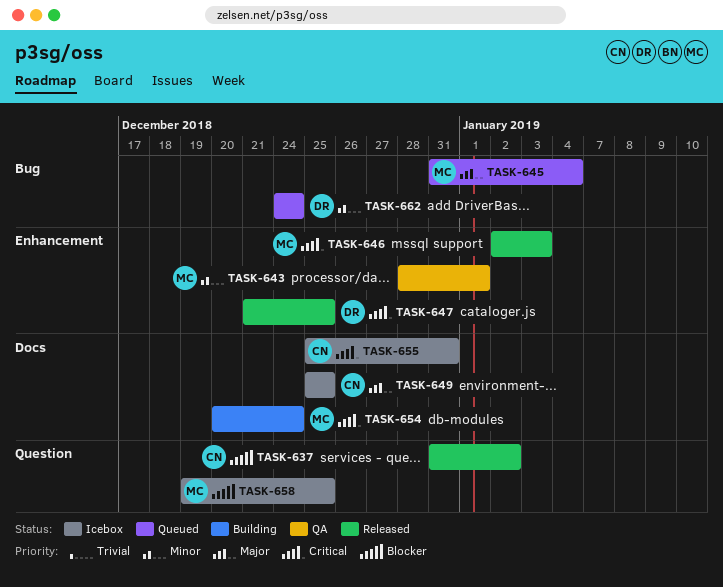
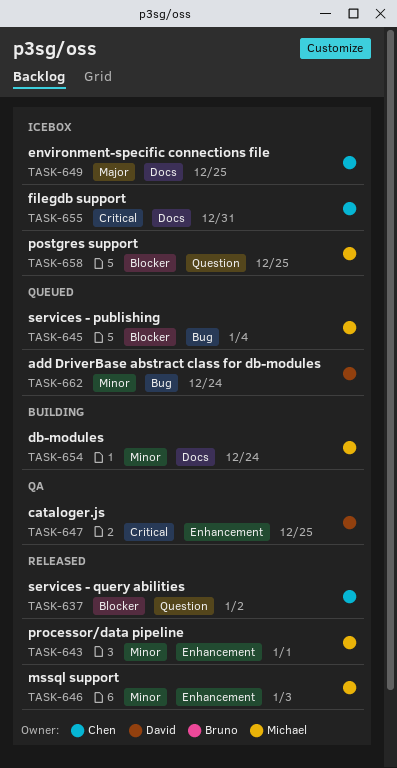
TASK-643, status: QA -> Released
TASK-645, priority: Major -> Blocker
TASK-646, priority: Critical -> Minor
TASK-647, status: Released -> QA
TASK-654, priority: Critical -> Minor

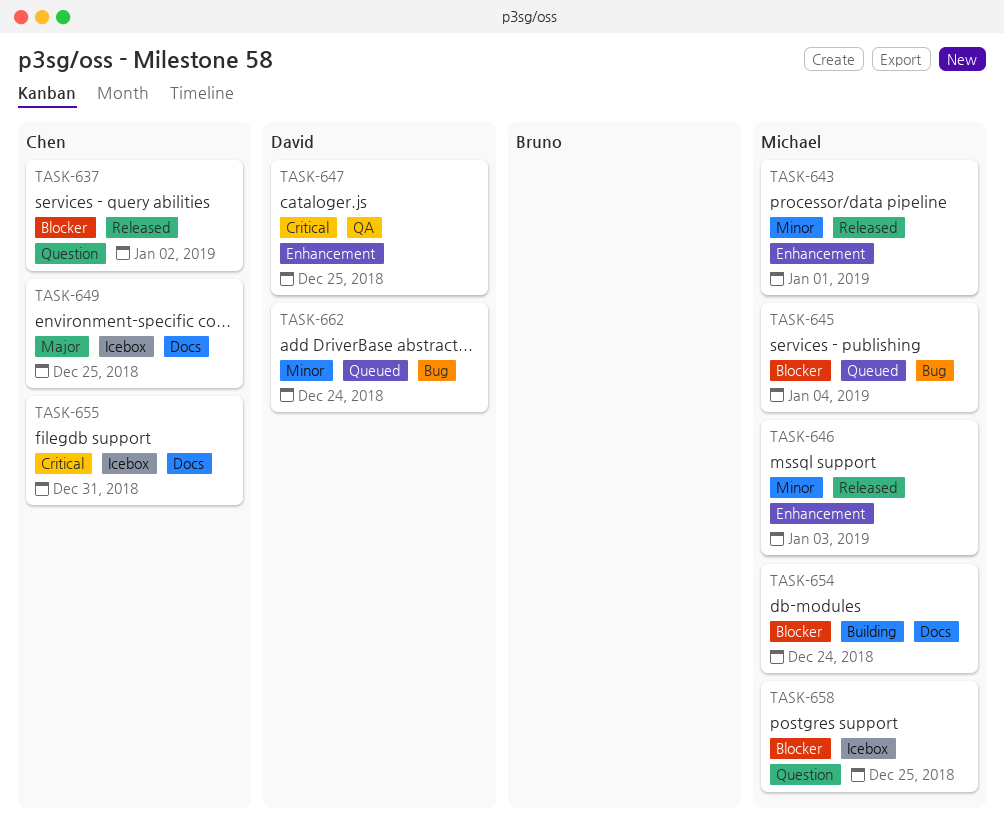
TASK-654, priority: Minor -> Blocker

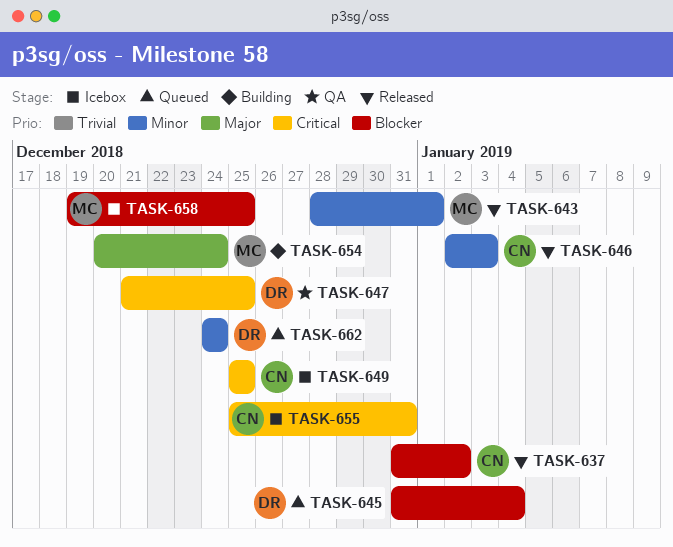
TASK-645, owner: Michael -> David
TASK-646, owner: Michael -> Chen
TASK-649, priority: Major -> Critical
TASK-654, priority: Blocker -> Major

